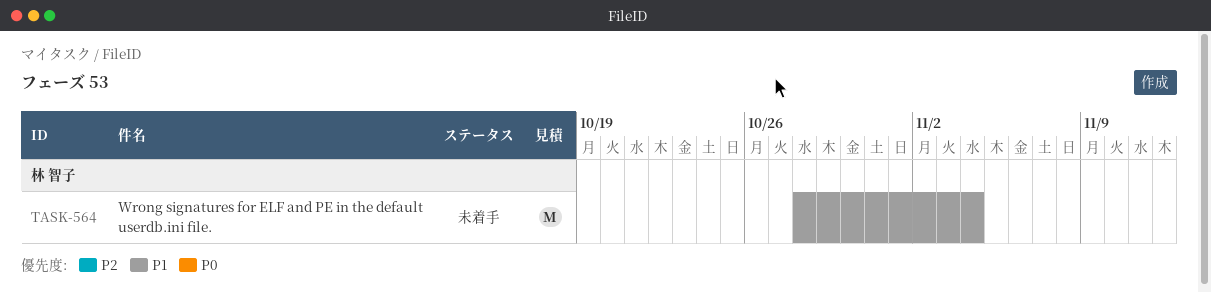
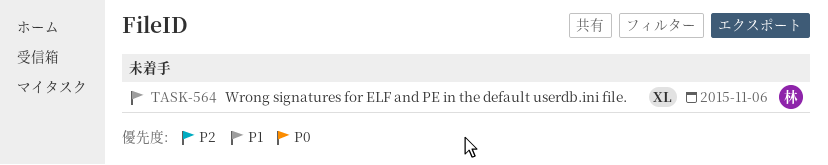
TASK-564, estimate: M -> XL
TASK-564, due: Nov 4 -> Nov 6

